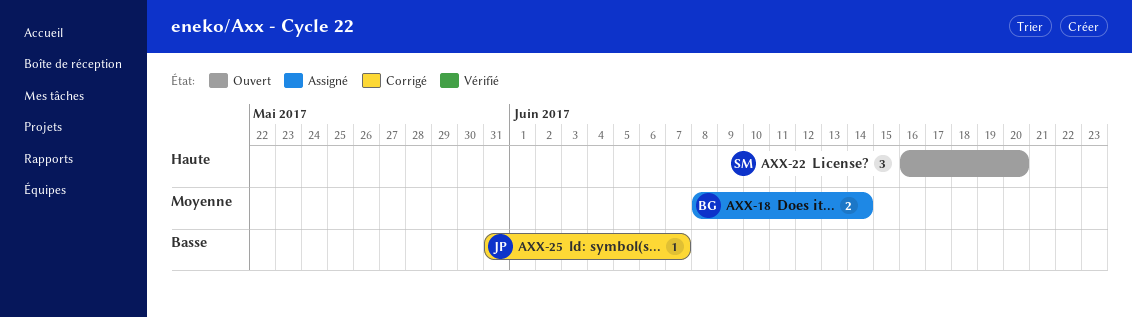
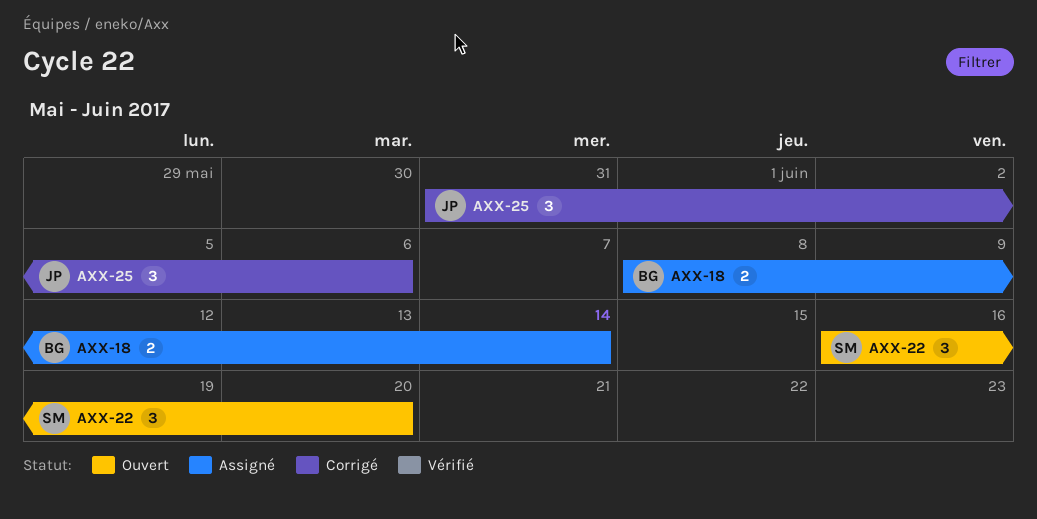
AXX-25, estimate: 1 -> 3
AXX-25, due: Jun 7 -> Jun 6

